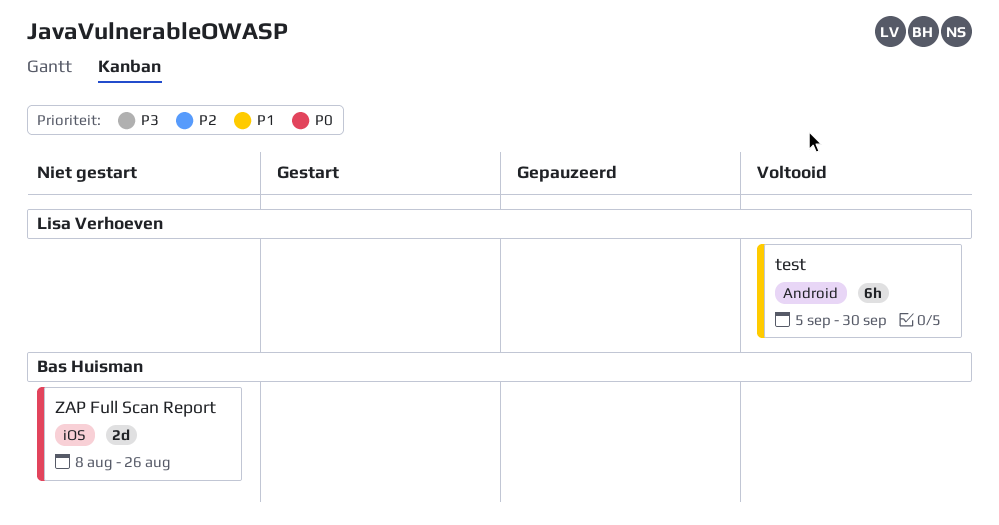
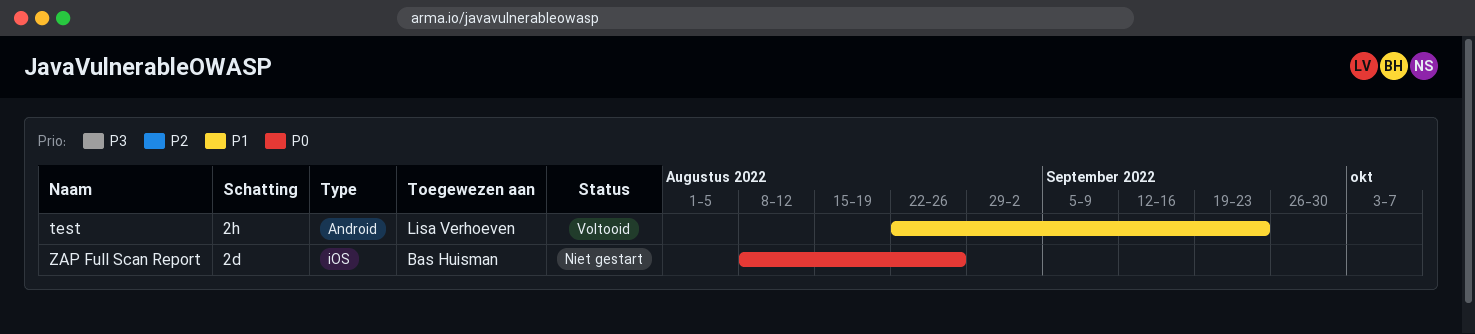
test, estimate: 6h -> 2h
test, start: Sep 5 -> Aug 22
test, due: Sep 30 -> Sep 23

